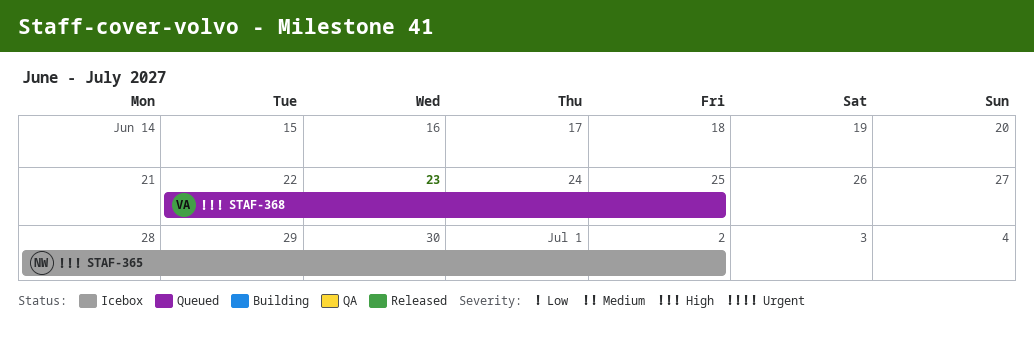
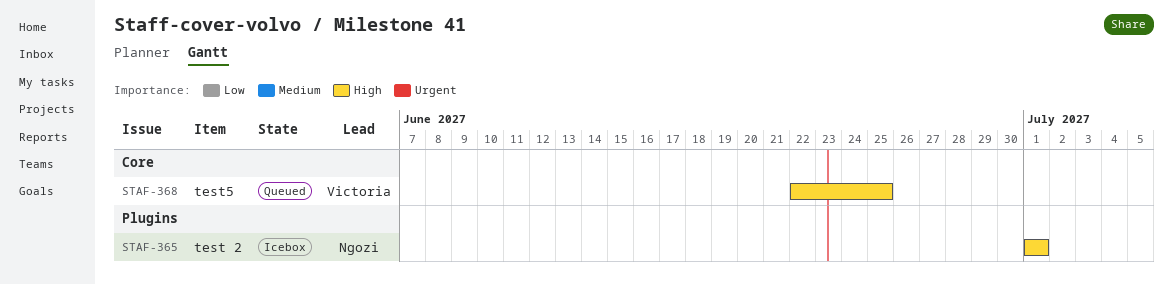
STAF-365, start: Jun 28 -> Jul 1
STAF-365, due: Jul 2 -> Jul 1

